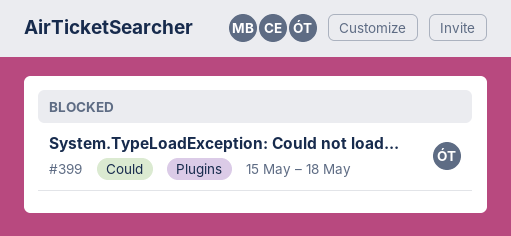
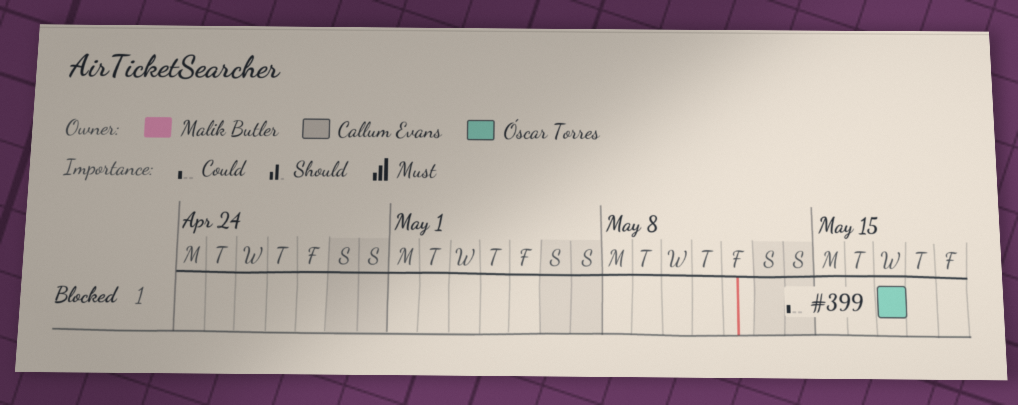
#399, start: May 15 -> May 17
#399, due: May 18 -> May 17

